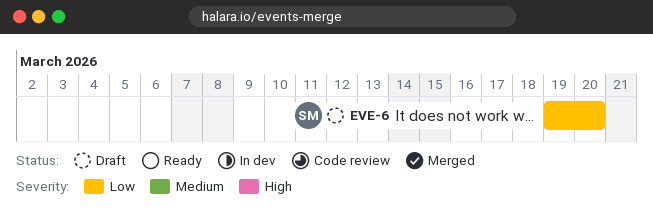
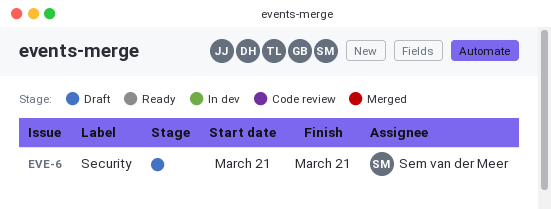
EVE-6, start: Mar 19 -> Mar 21
EVE-6, due: Mar 20 -> Mar 21

